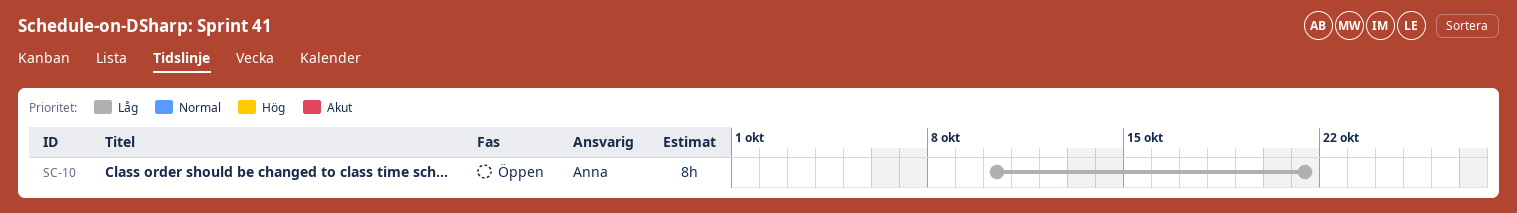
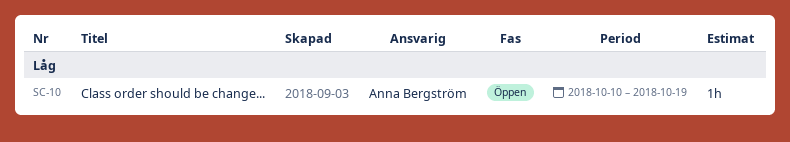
SC-10, estimate: 8h -> 1h
SC-10, due: Oct 21 -> Oct 19

